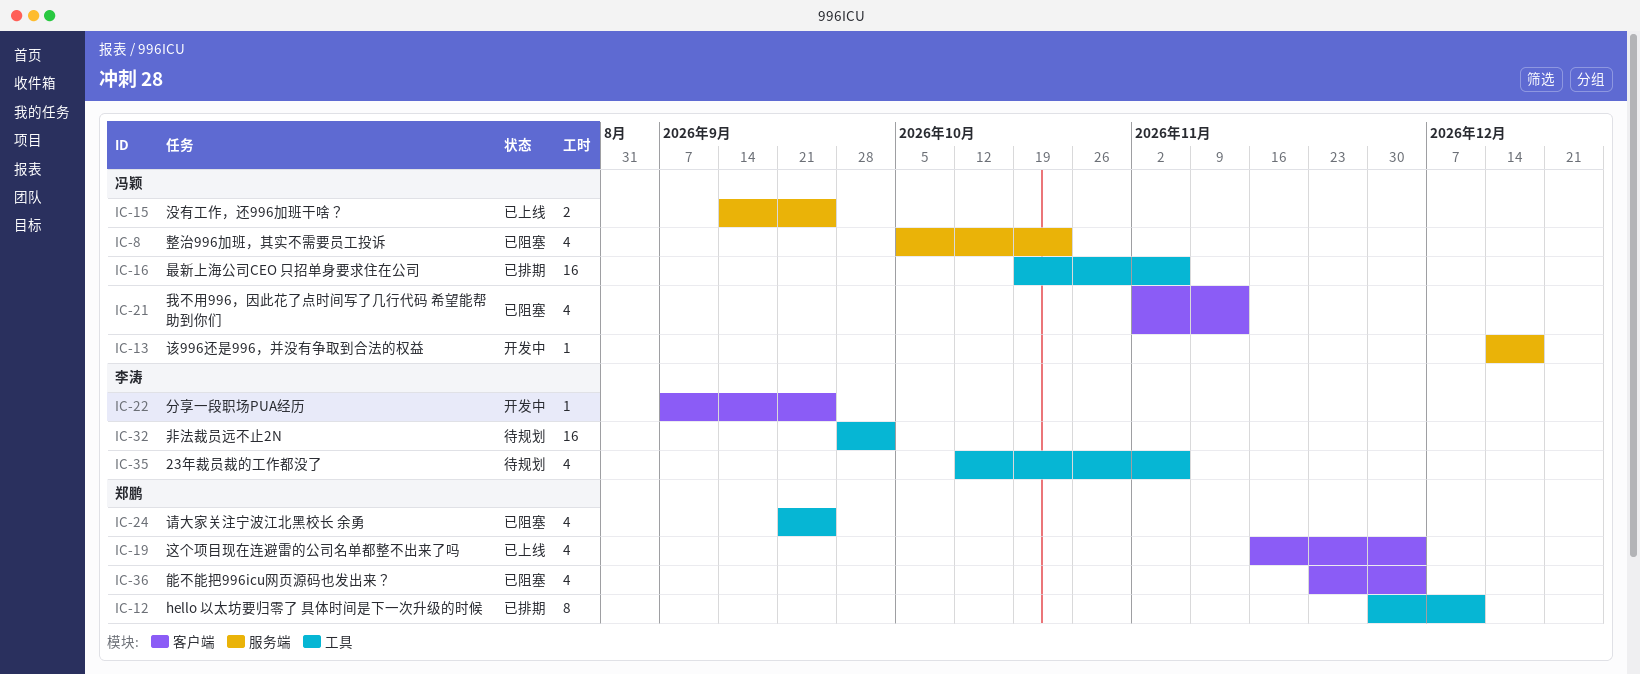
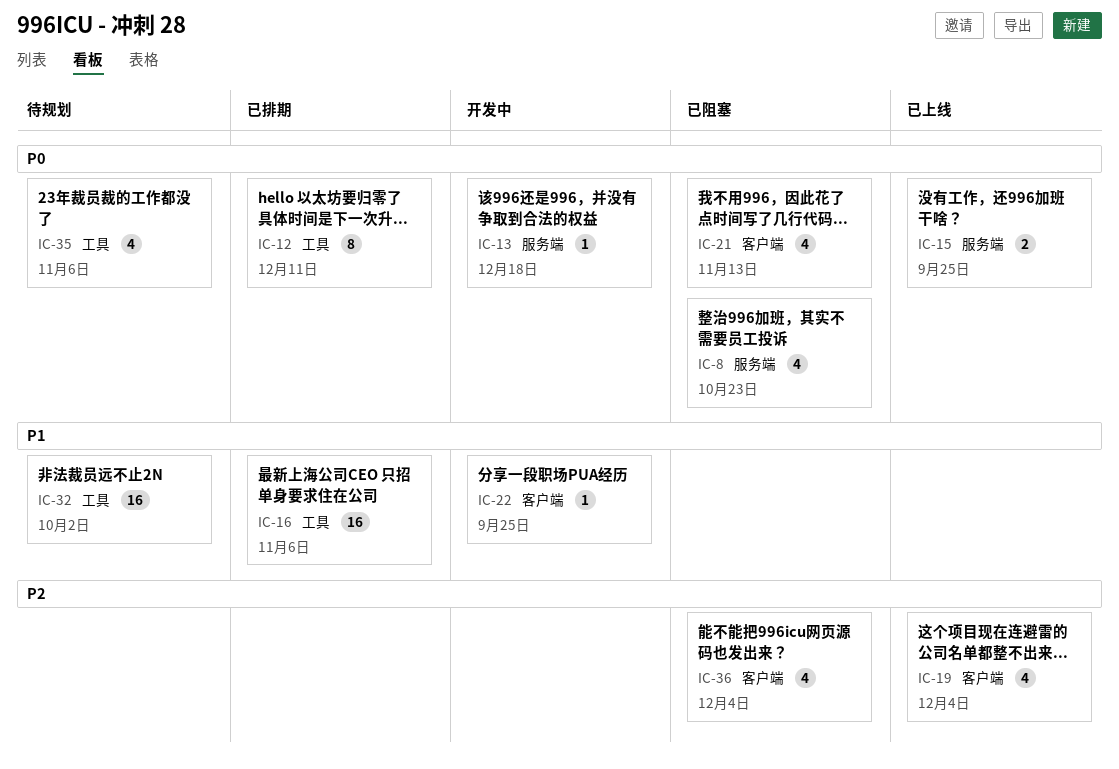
IC-24: present -> none

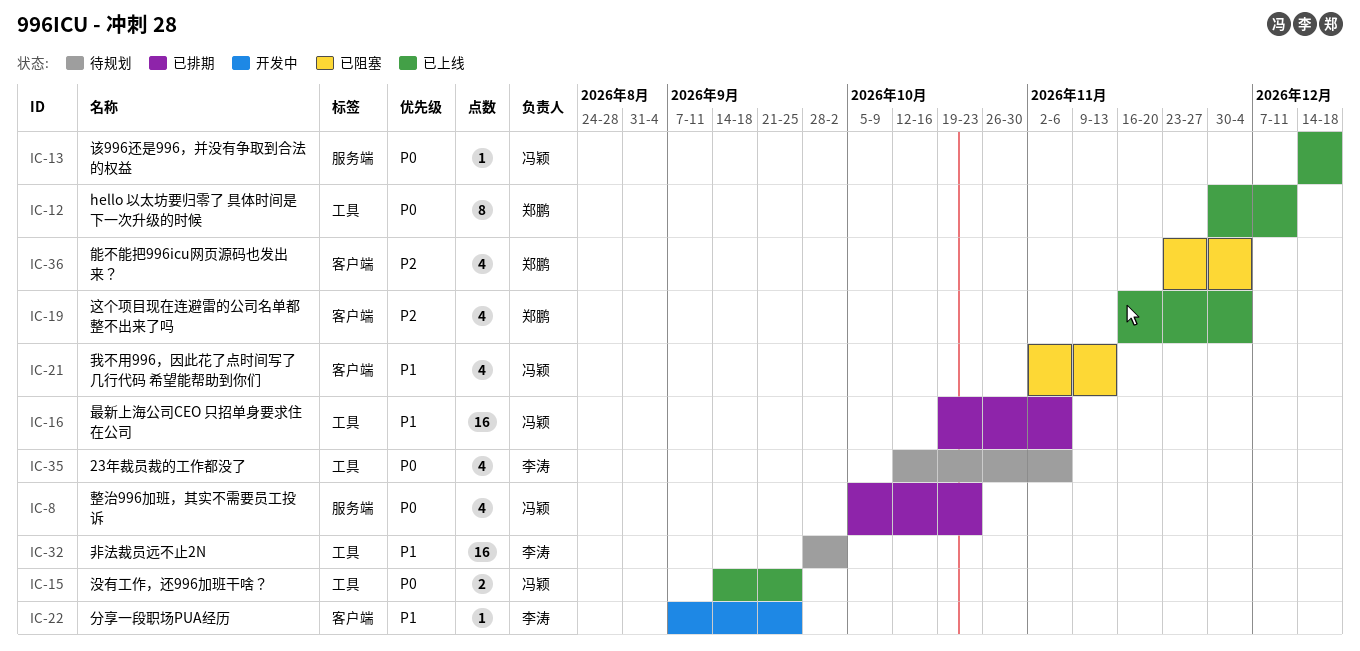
IC-8, status: 已阻塞 -> 已排期
IC-12, status: 已排期 -> 已上线
IC-13, status: 开发中 -> 已上线
IC-15, label: 服务端 -> 工具
IC-21, priority: P0 -> P1

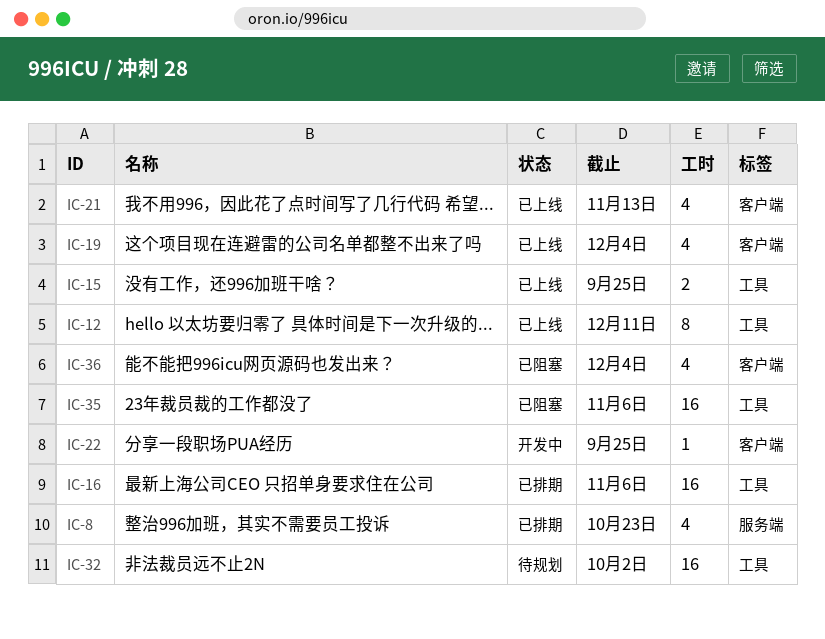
IC-13: present -> none
IC-21, status: 已阻塞 -> 已上线
IC-35, status: 待规划 -> 已阻塞
IC-35, estimate: 4 -> 16

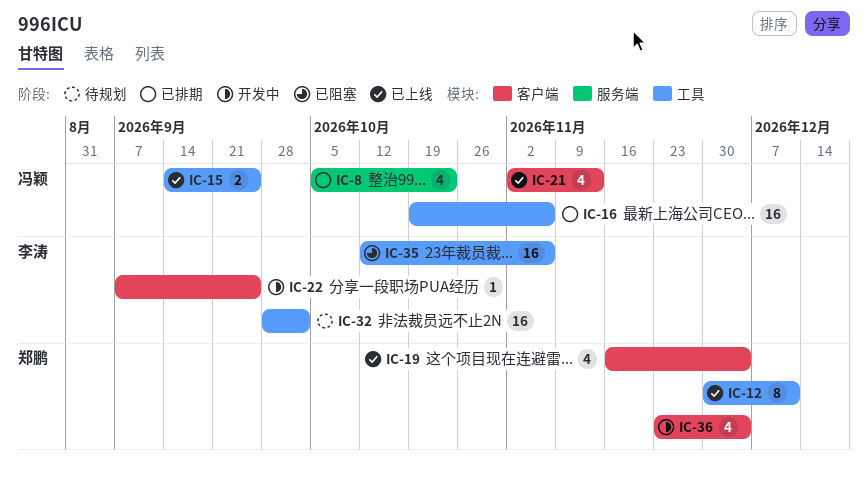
IC-36, status: 已阻塞 -> 开发中

